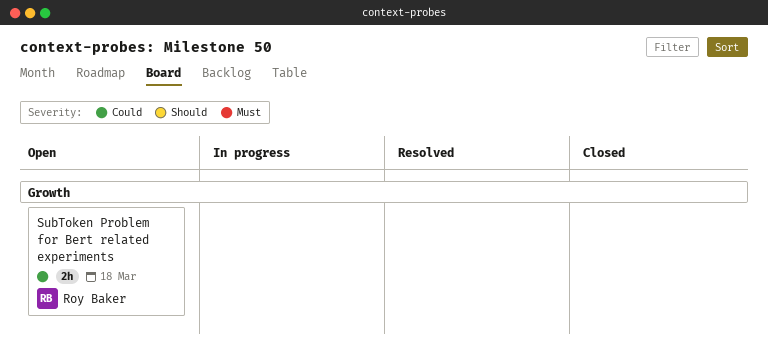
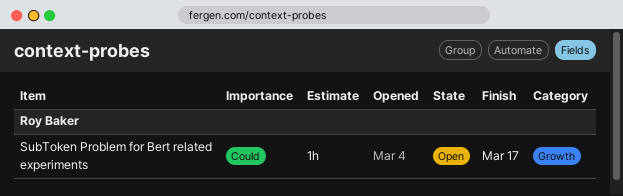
SubToken Problem for Bert related experiments, estimate: 2h -> 1h
SubToken Problem for Bert related experiments, due: Mar 18 -> Mar 17

